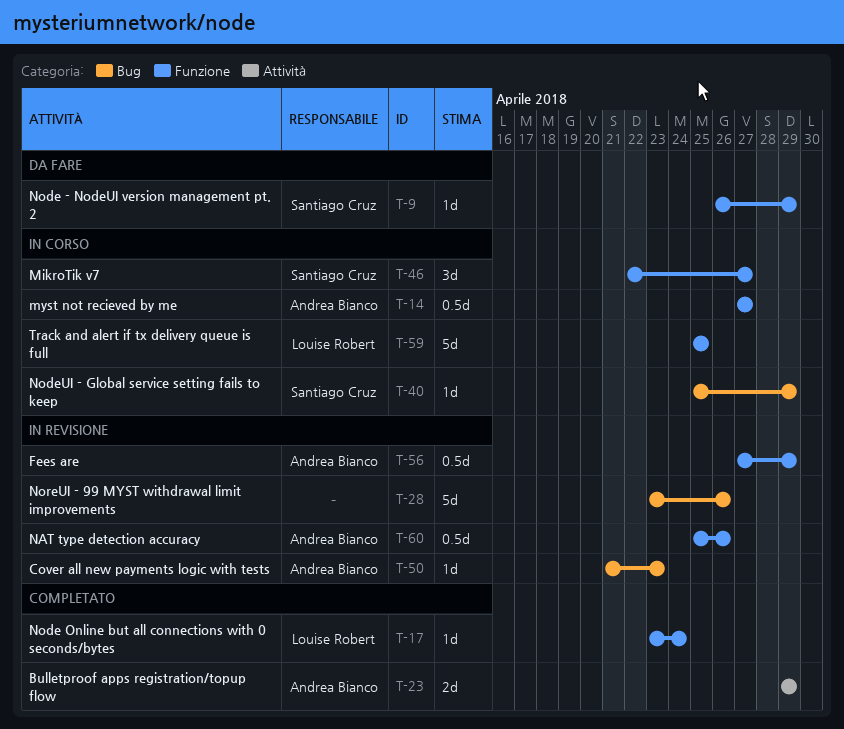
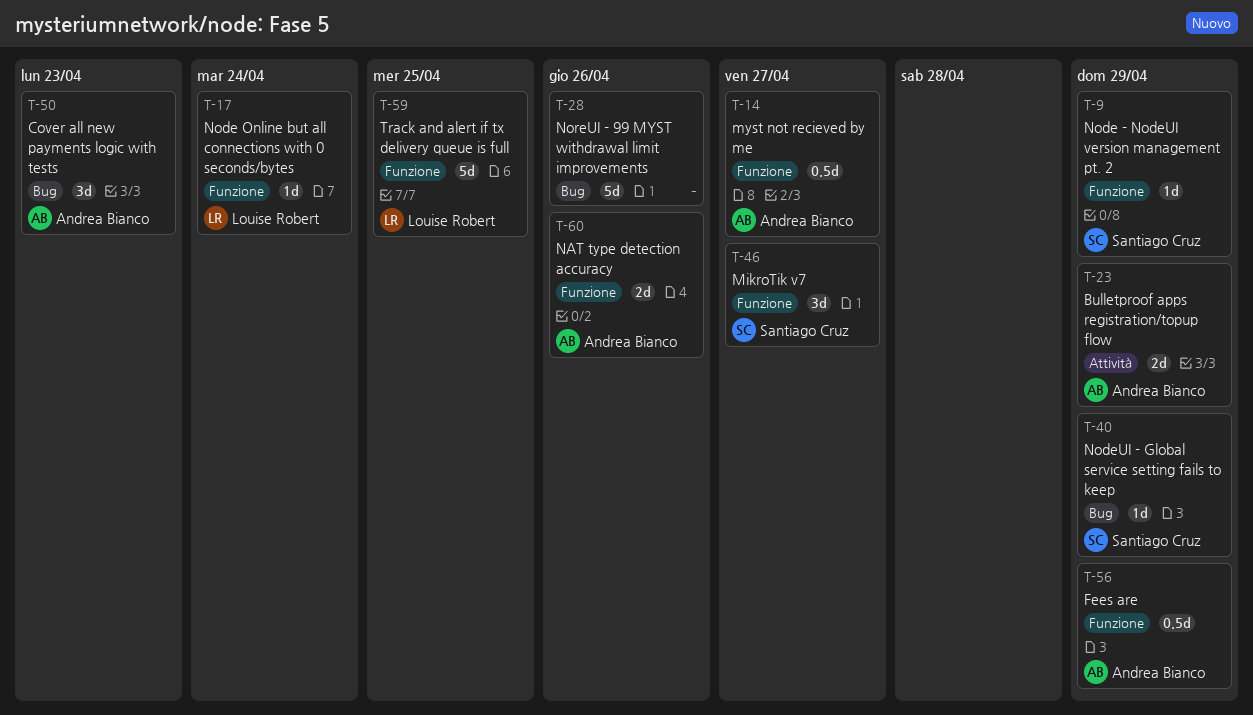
T-50, estimate: 1d -> 3d
T-60, estimate: 0.5d -> 2d

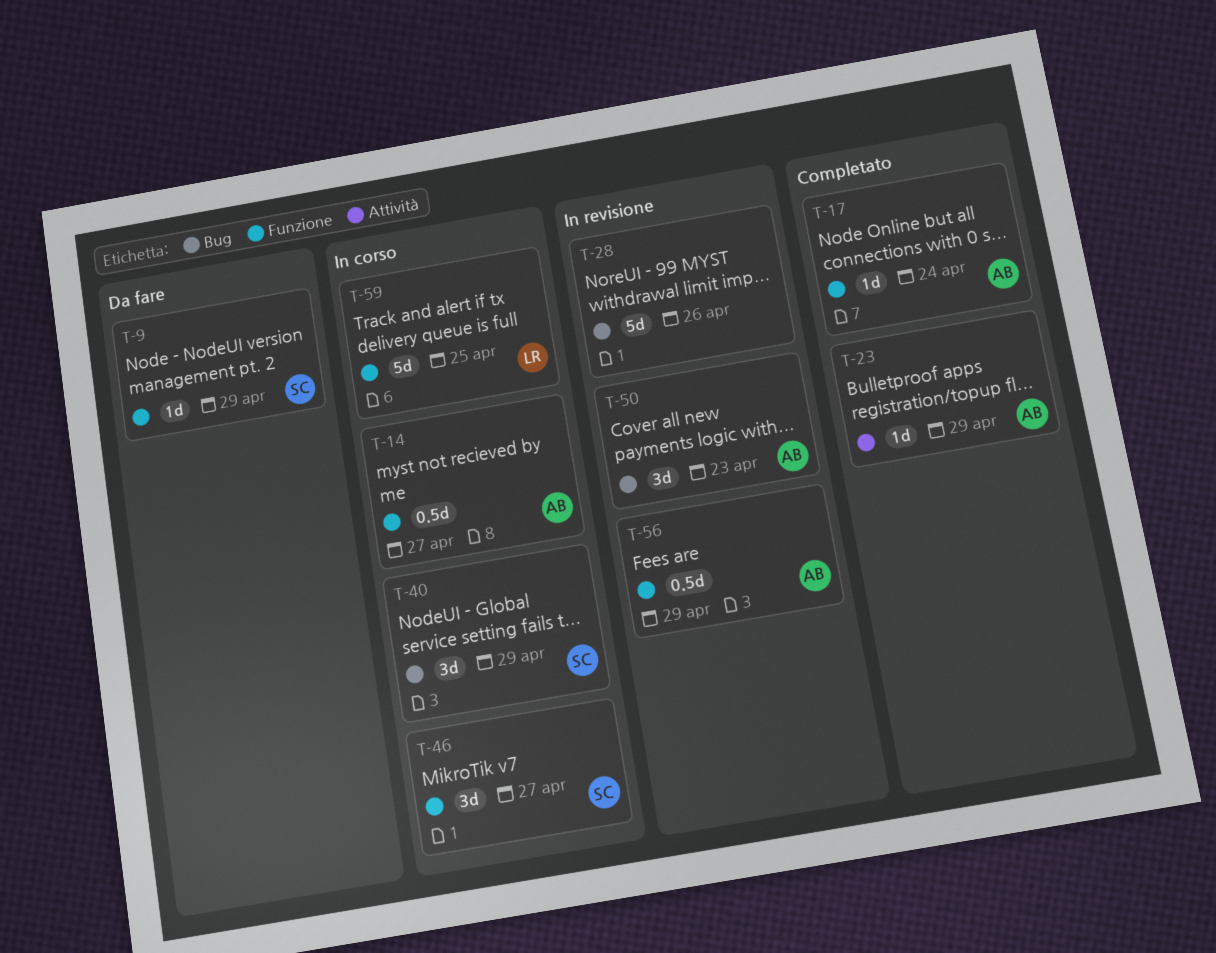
T-17, owner: Louise Robert -> Andrea Bianco
T-23, estimate: 2d -> 1d
T-40, estimate: 1d -> 3d
T-60: present -> none

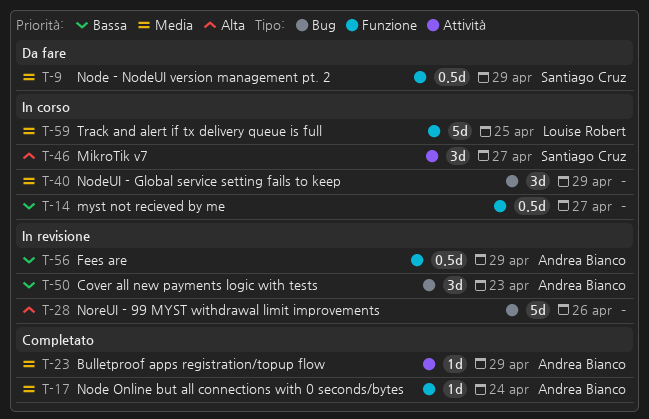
T-9, estimate: 1d -> 0.5d
T-14, owner: Andrea Bianco -> none
T-40, owner: Santiago Cruz -> none
T-46, label: Funzione -> Attività

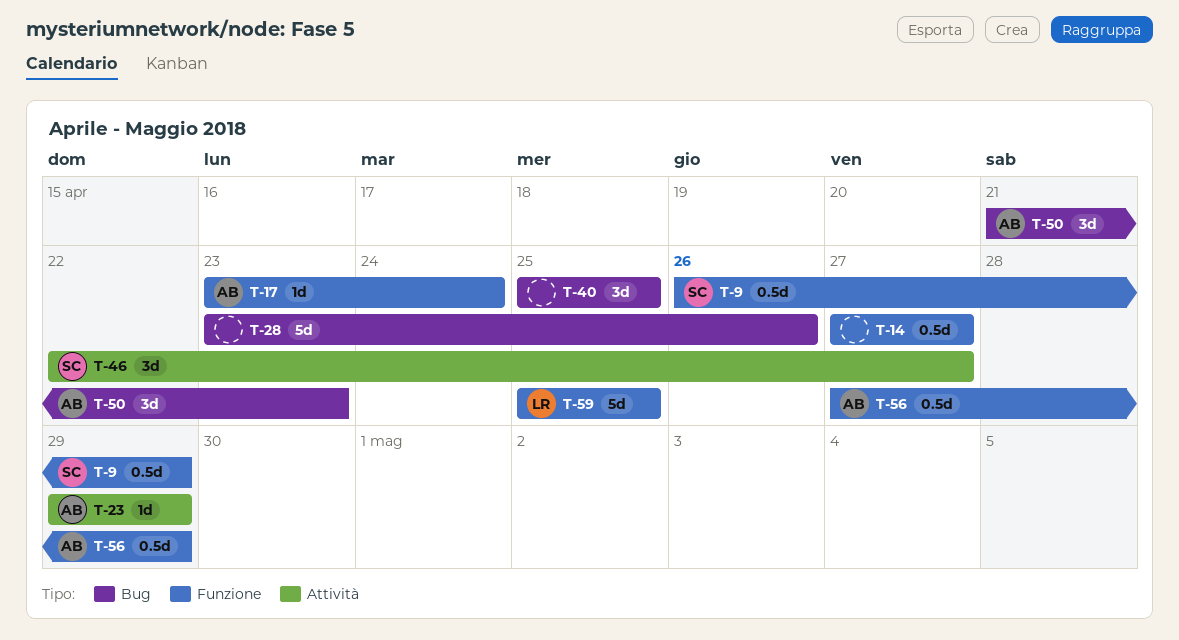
T-40, due: Apr 29 -> Apr 25

